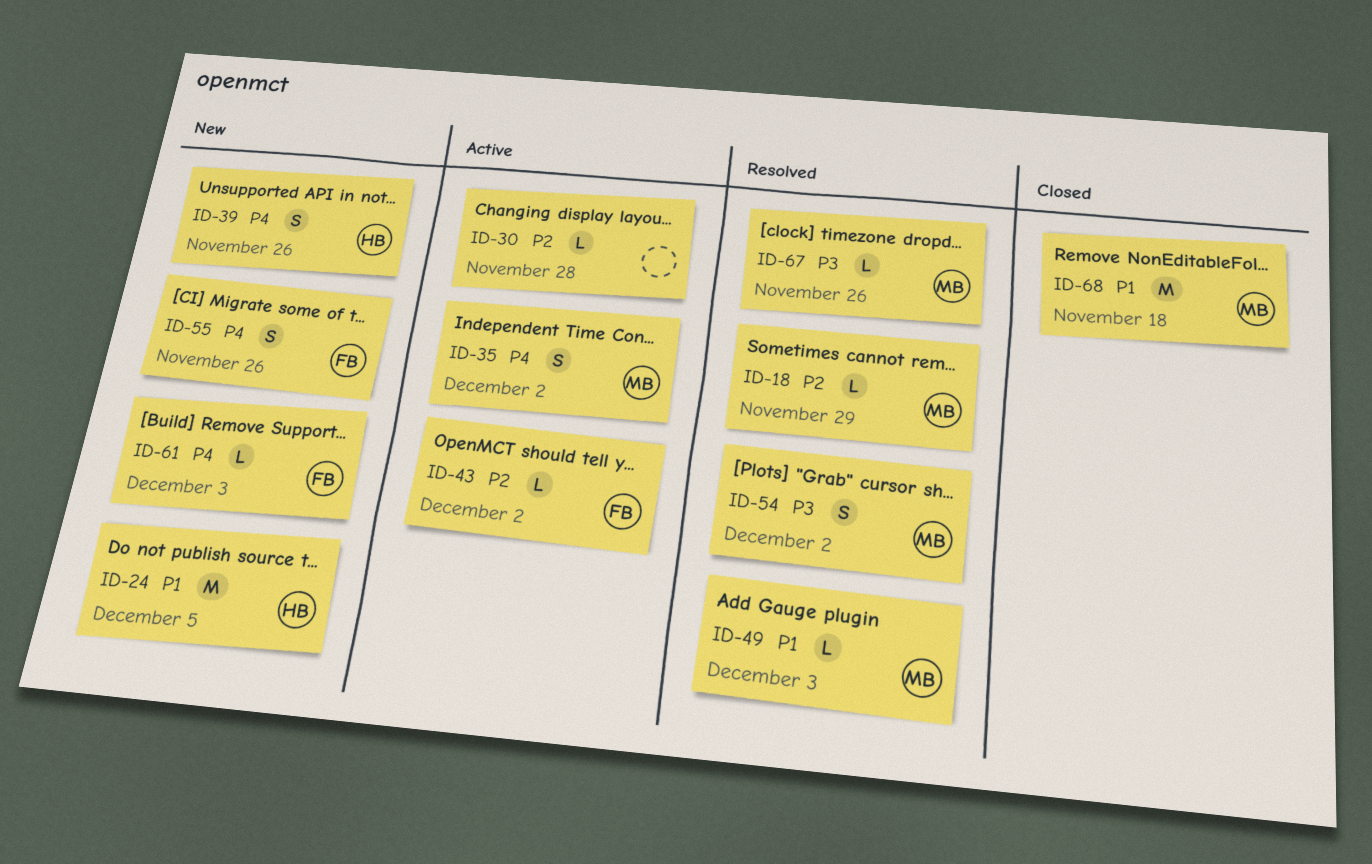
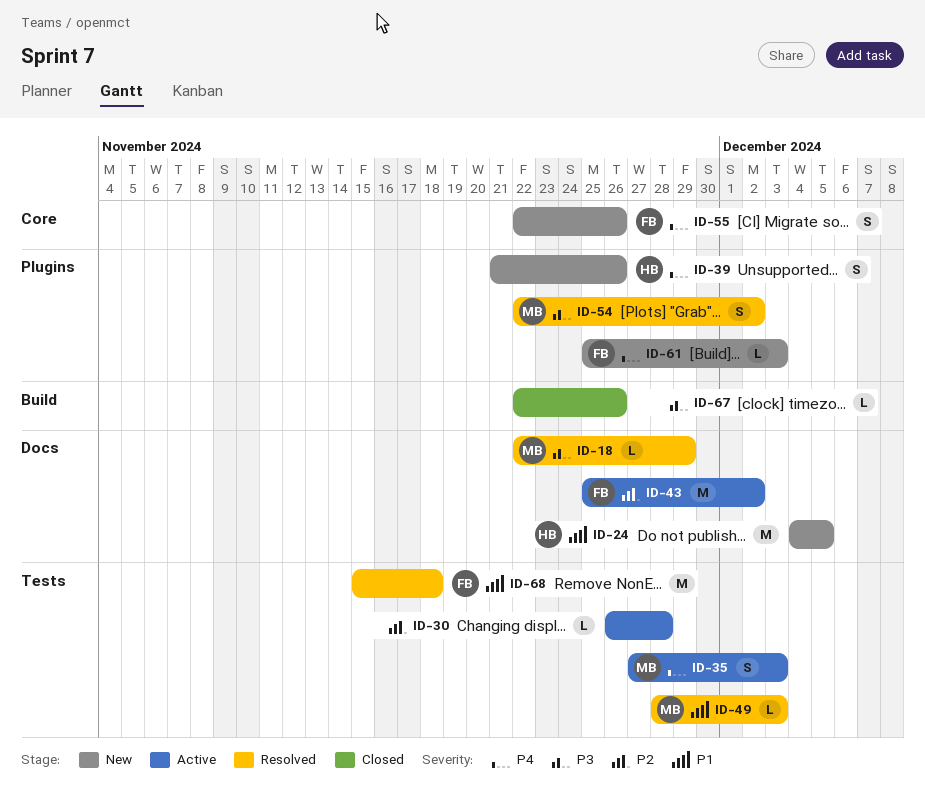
ID-18, priority: P2 -> P3
ID-35, due: Dec 2 -> Dec 3
ID-43, estimate: L -> M
ID-67, status: Resolved -> Closed
ID-67, owner: MB -> none
ID-68, status: Closed -> Resolved
ID-68, owner: MB -> FB

